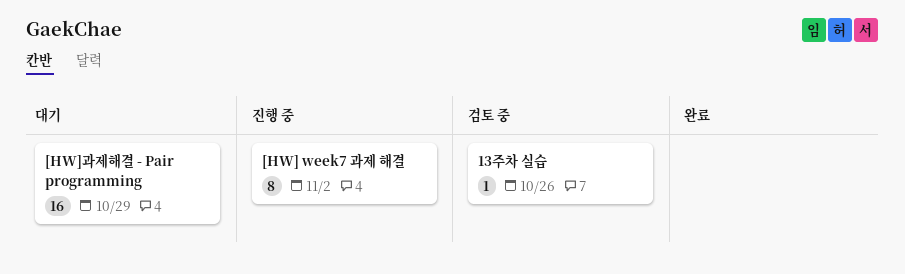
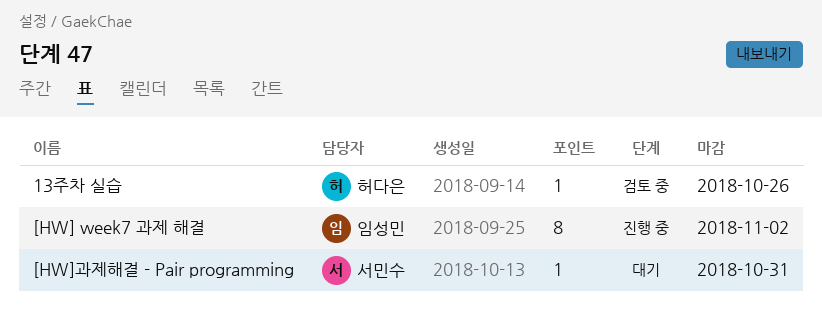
[HW]과제해결 - Pair programming, estimate: 16 -> 1
[HW]과제해결 - Pair programming, due: Oct 29 -> Oct 31

